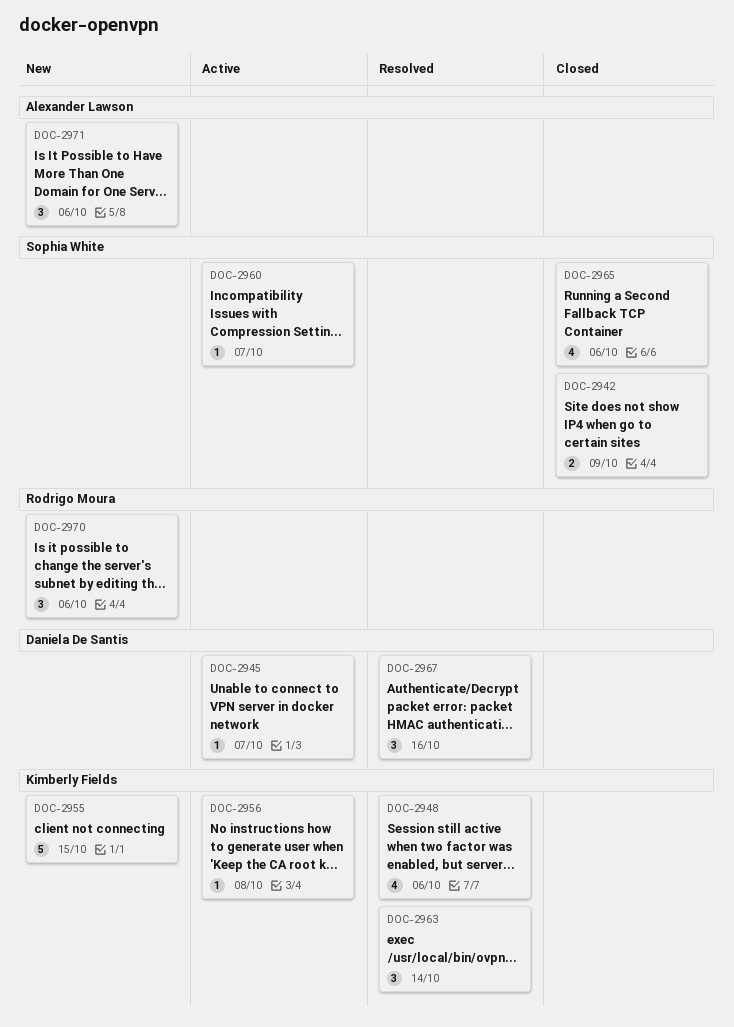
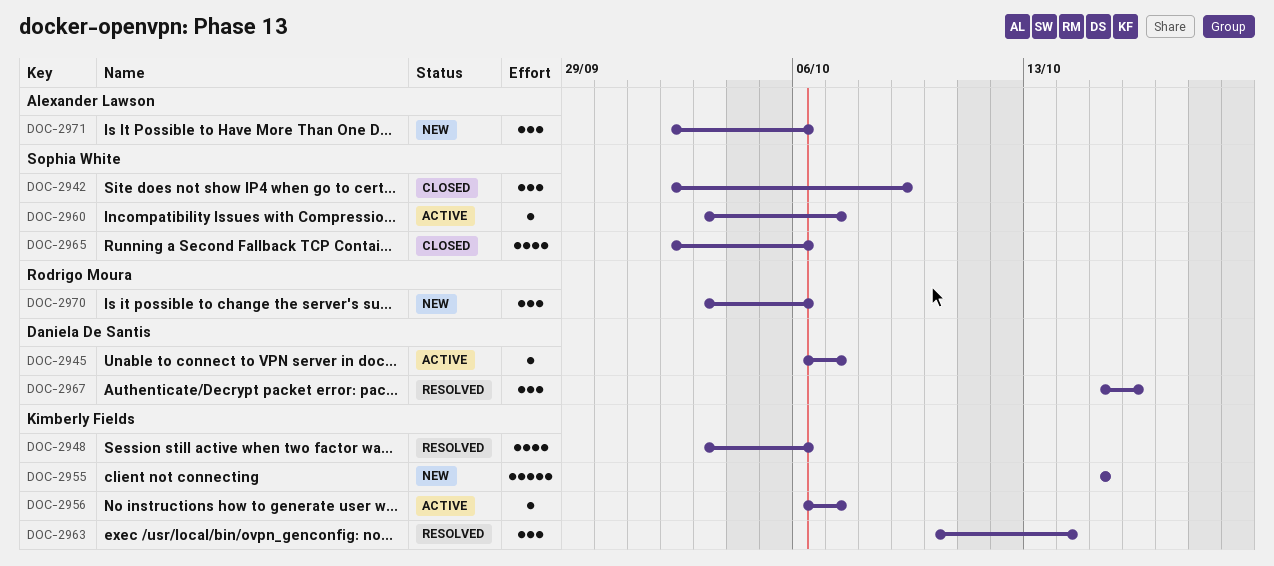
DOC-2942, estimate: 2 -> 3
DOC-2956, due: Oct 8 -> Oct 7

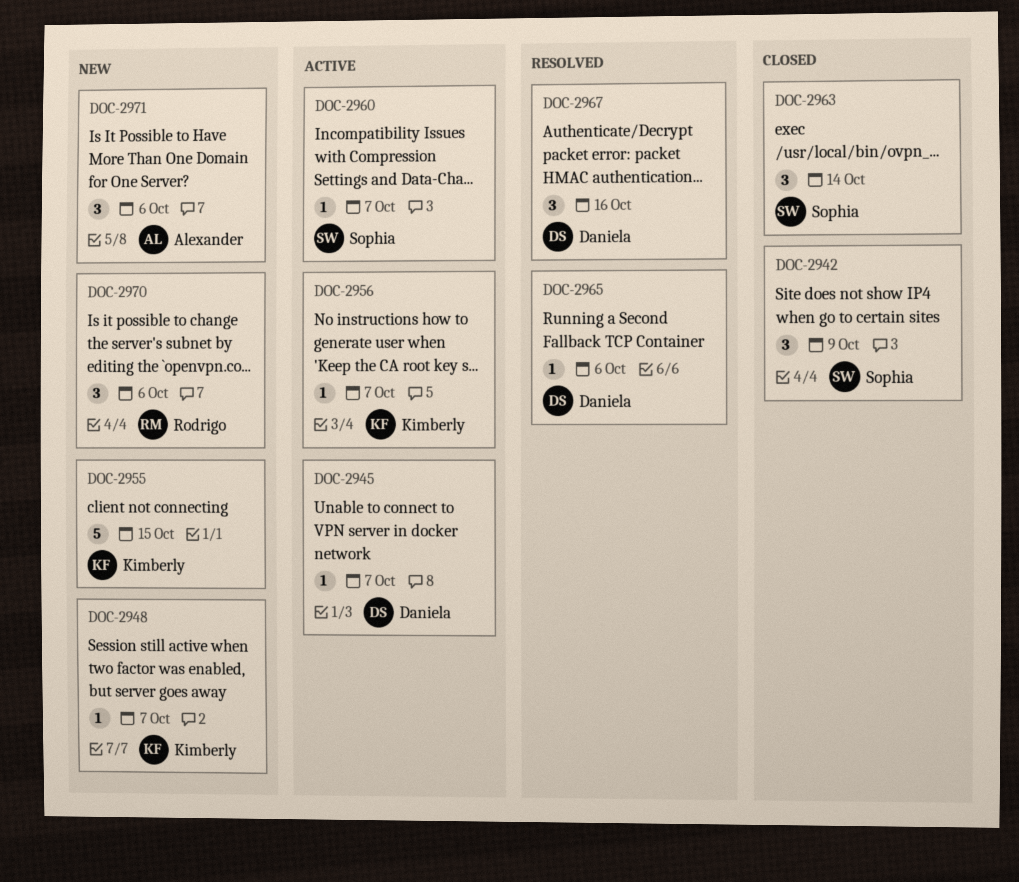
DOC-2948, status: Resolved -> New
DOC-2948, estimate: 4 -> 1
DOC-2948, due: Oct 6 -> Oct 7
DOC-2963, status: Resolved -> Closed
DOC-2963, owner: Kimberly Fields -> Sophia White
DOC-2965, status: Closed -> Resolved
DOC-2965, owner: Sophia White -> Daniela De Santis
DOC-2965, estimate: 4 -> 1

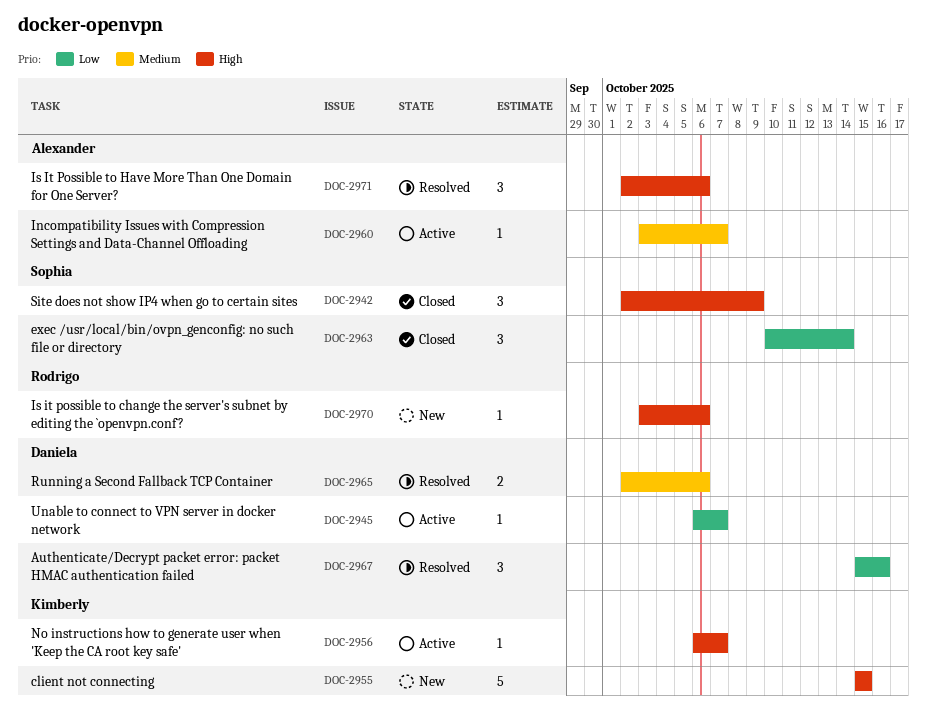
DOC-2948: present -> none
DOC-2960, owner: Sophia -> Alexander
DOC-2965, estimate: 1 -> 2
DOC-2970, estimate: 3 -> 1
DOC-2971, status: New -> Resolved

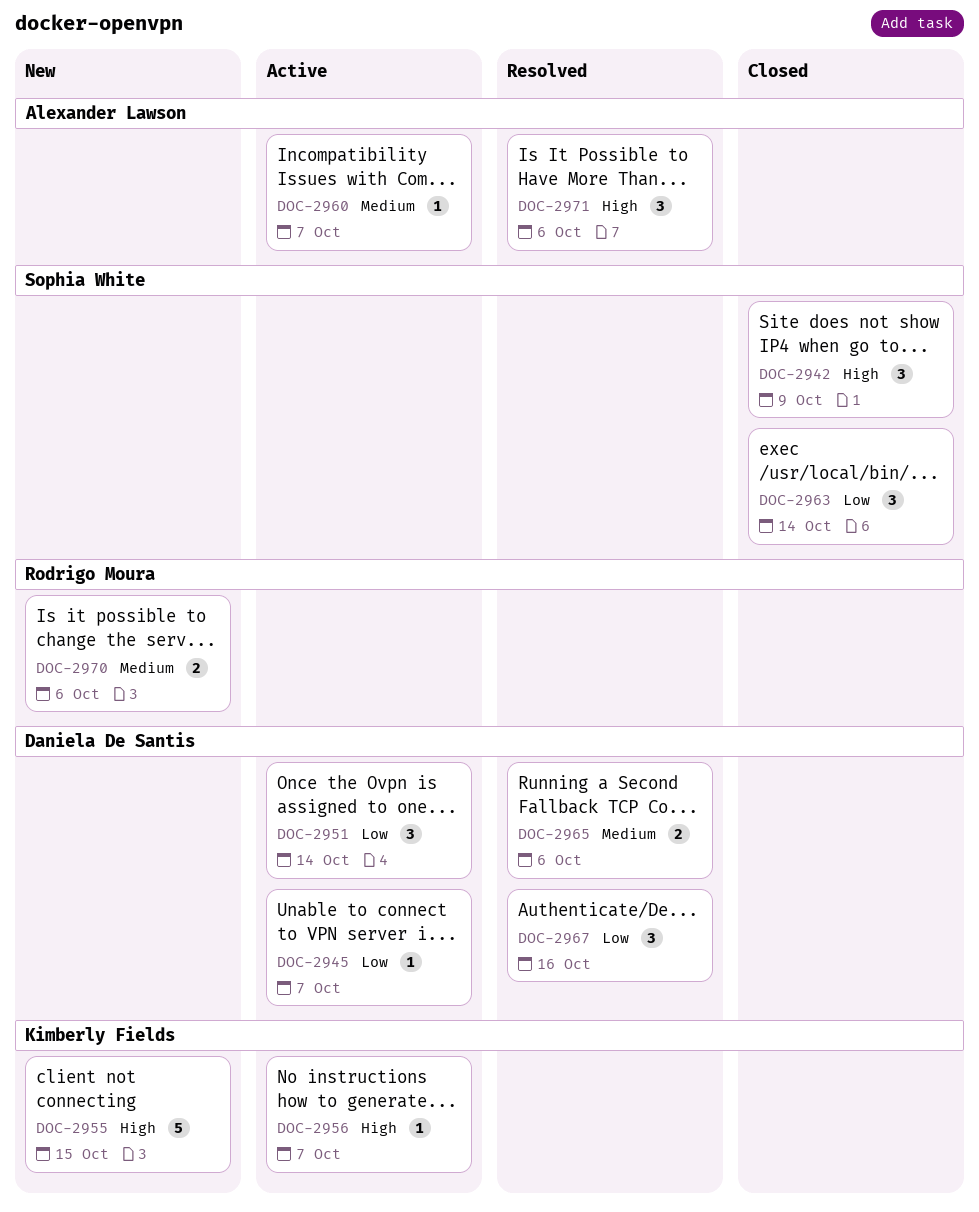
DOC-2951: none -> present
DOC-2970, priority: High -> Medium
DOC-2970, estimate: 1 -> 2

